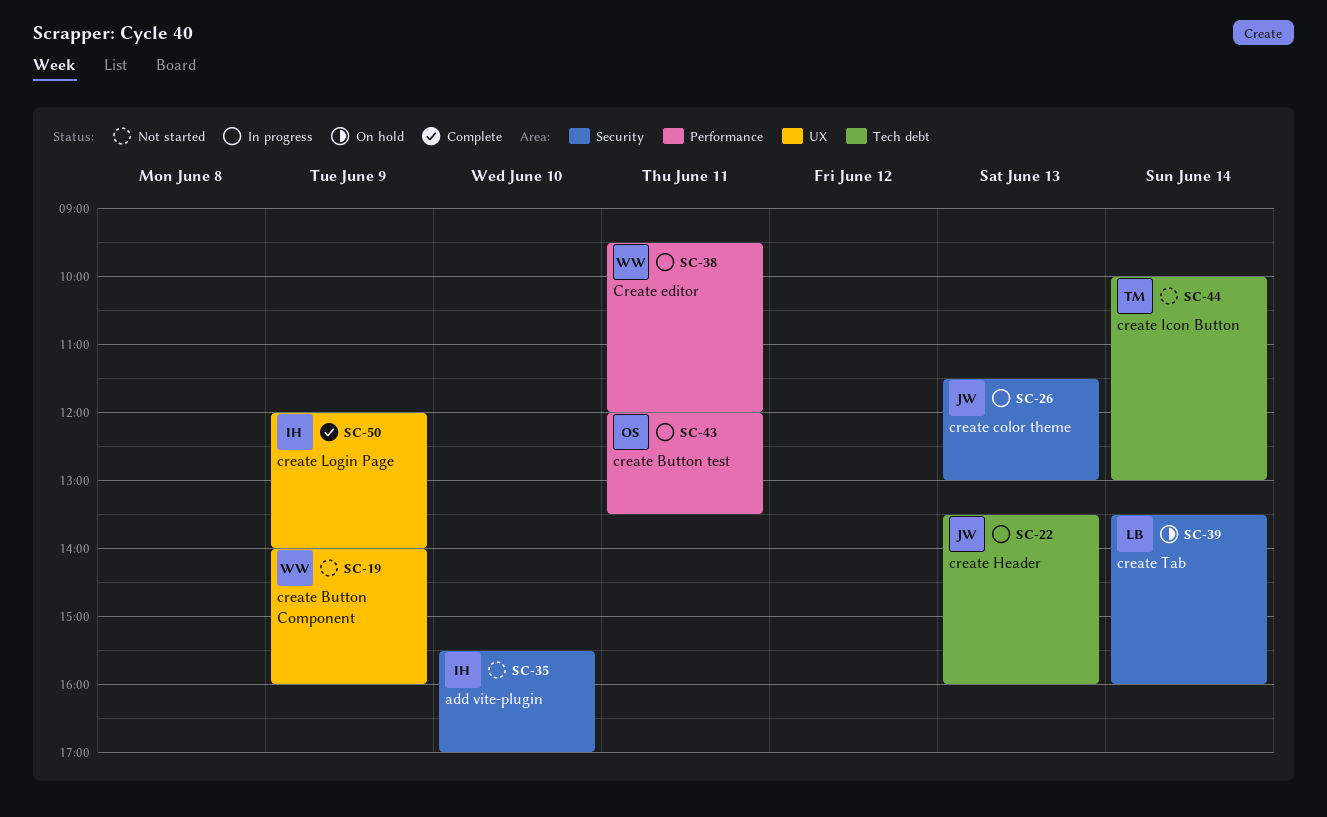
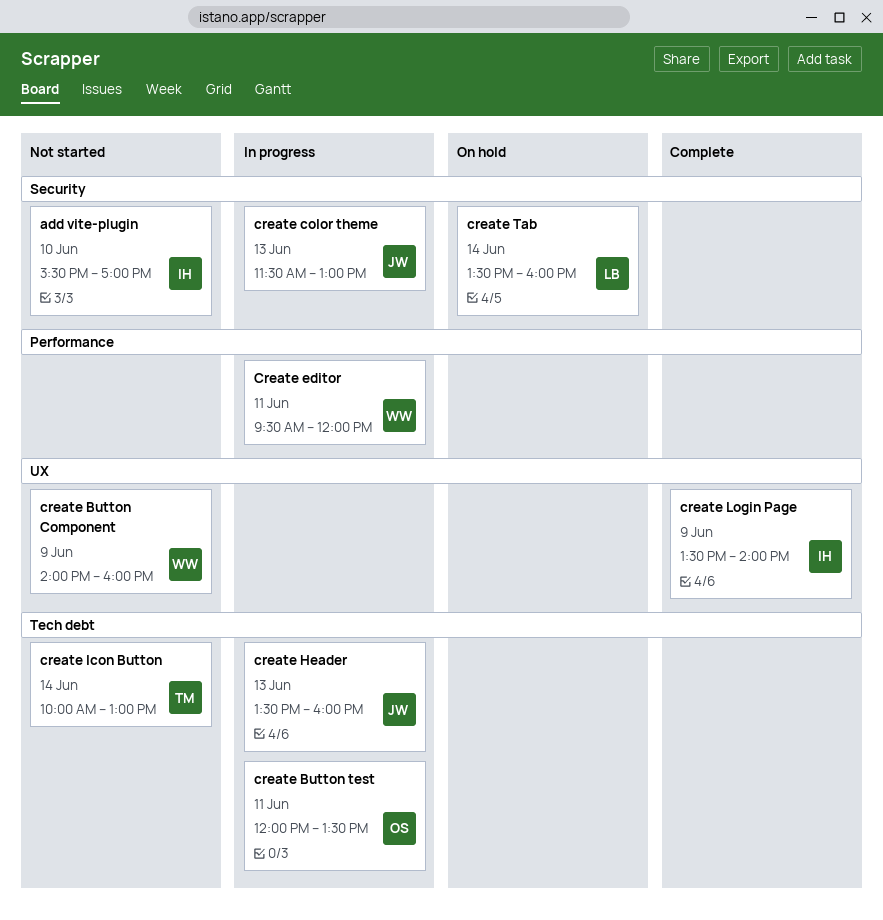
create Button test, label: Performance -> Tech debt
create Login Page, begins: 12:00 -> 13:30

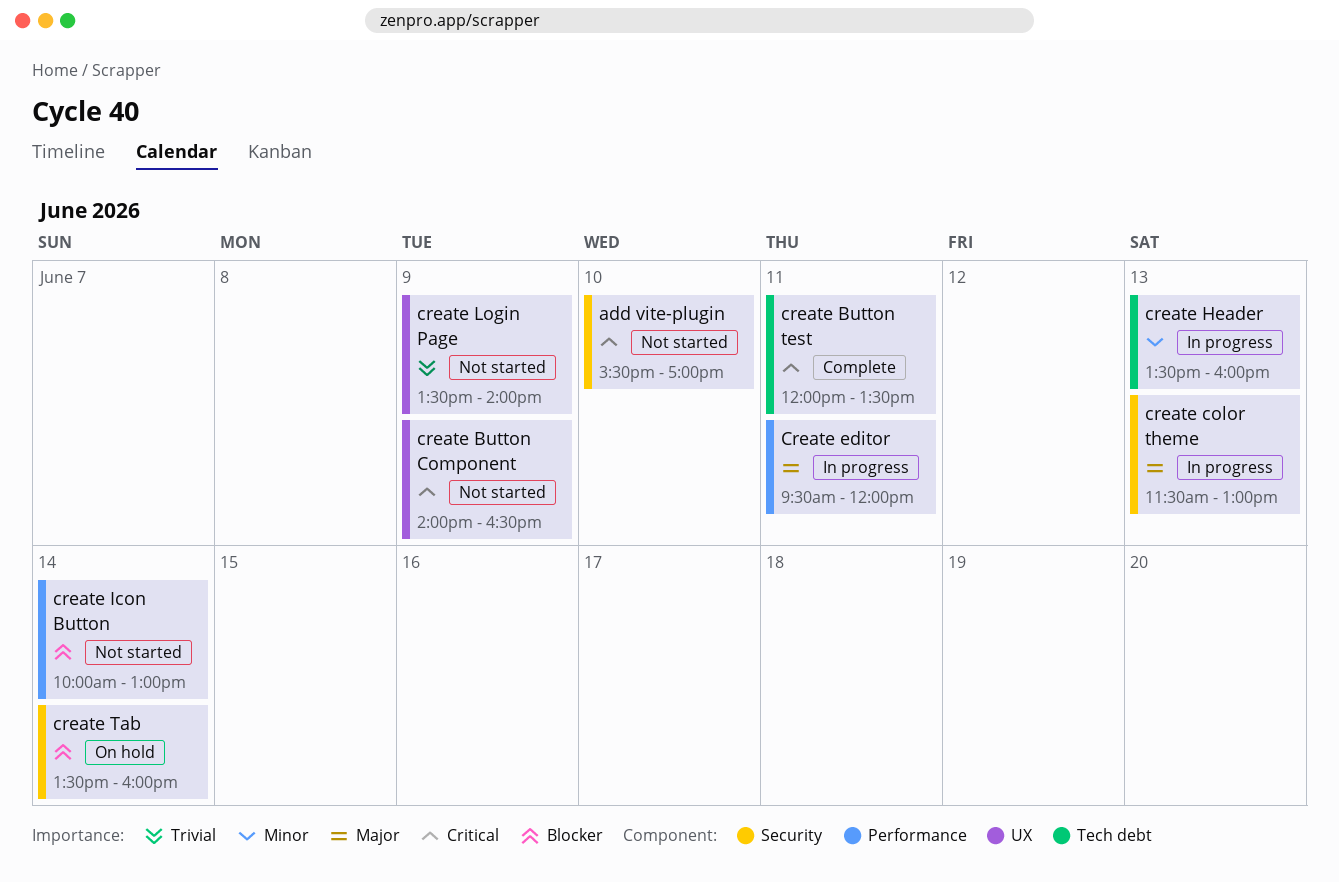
create Button Component, ends: 16:00 -> 16:30
create Button test, status: In progress -> Complete
create Icon Button, label: Tech debt -> Performance
create Login Page, status: Complete -> Not started

